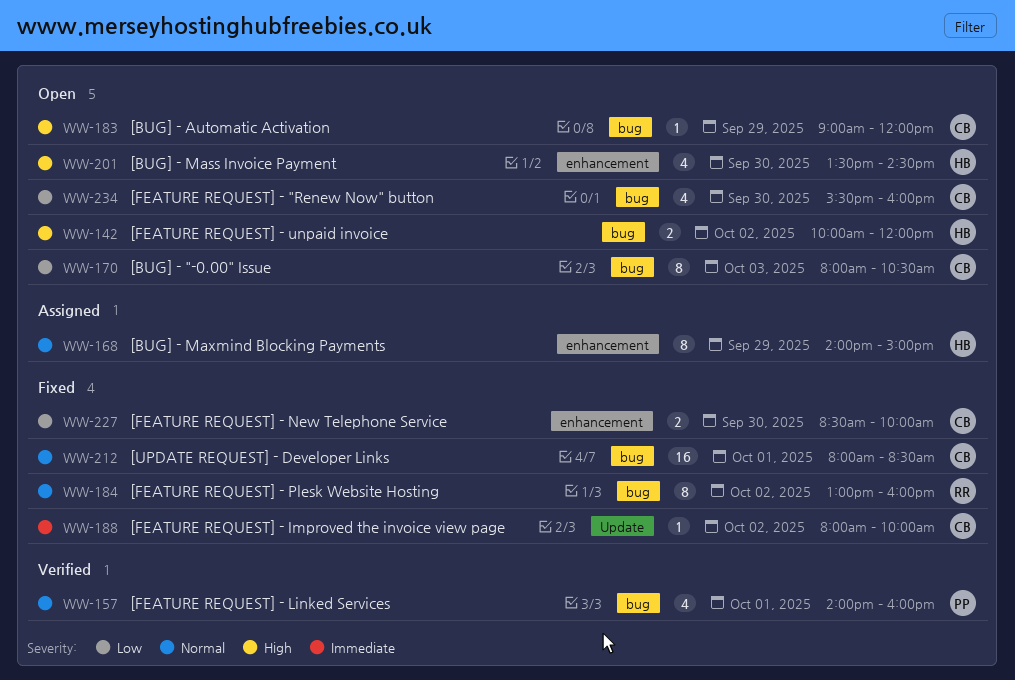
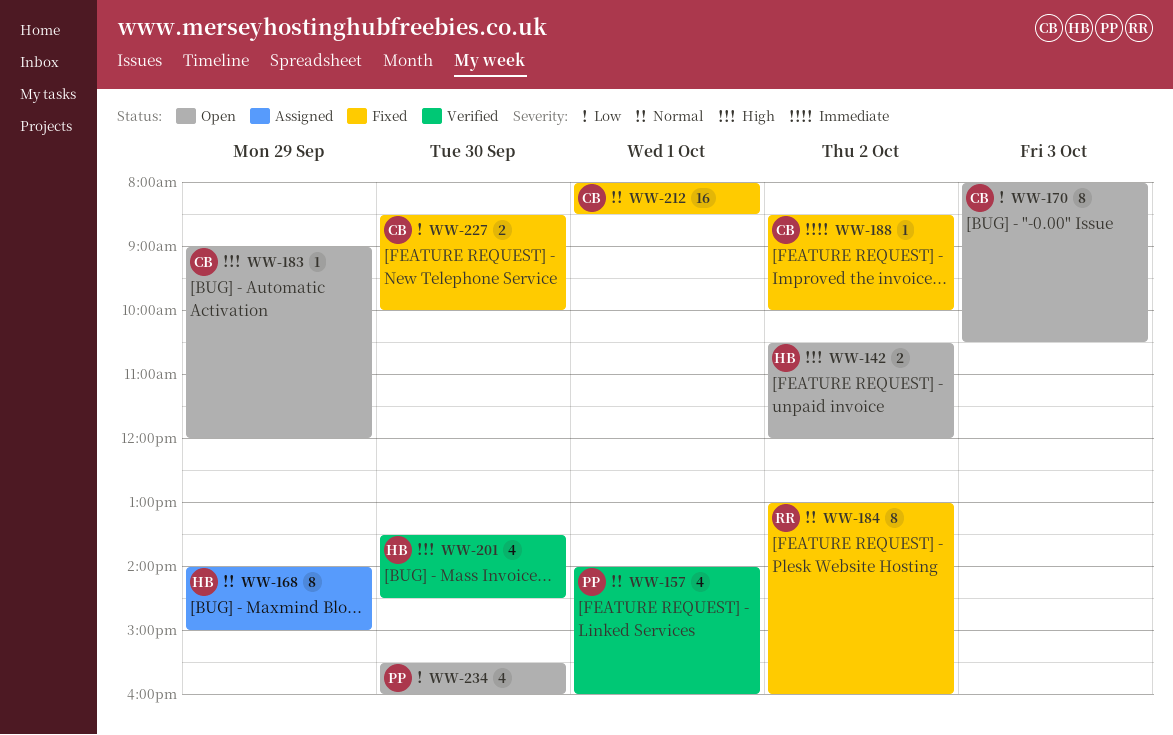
WW-142, begins: 10:00 -> 10:30
WW-188, begins: 08:00 -> 08:30
WW-201, status: Open -> Verified
WW-234, owner: CB -> PP

